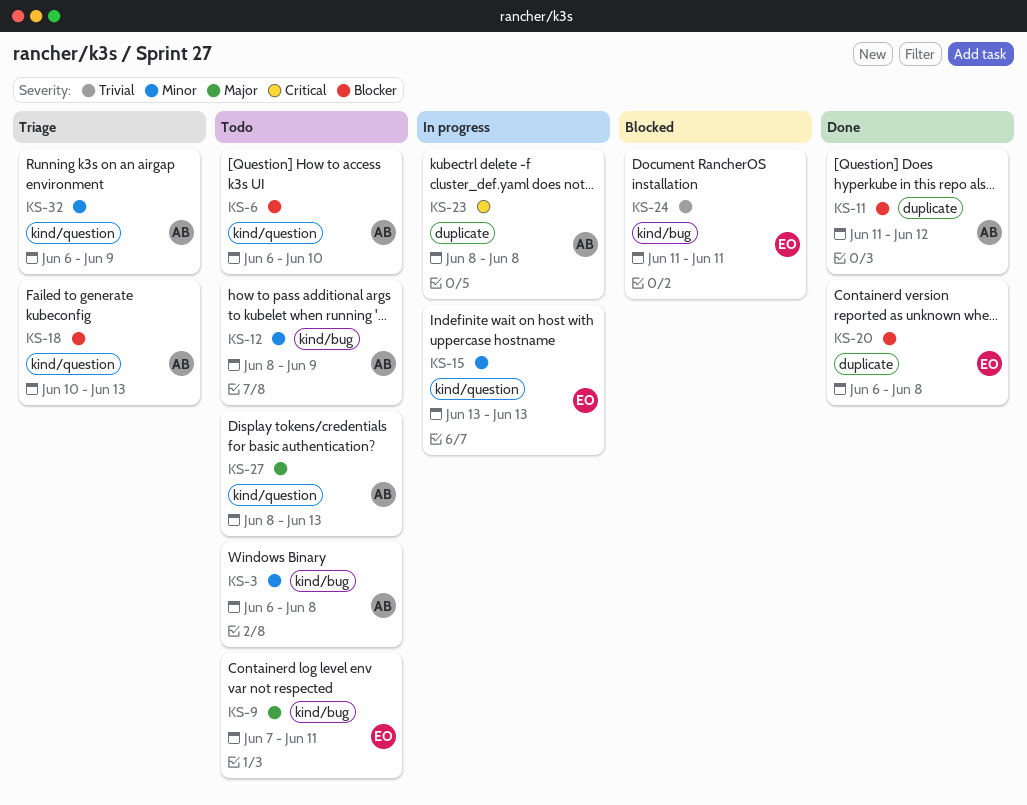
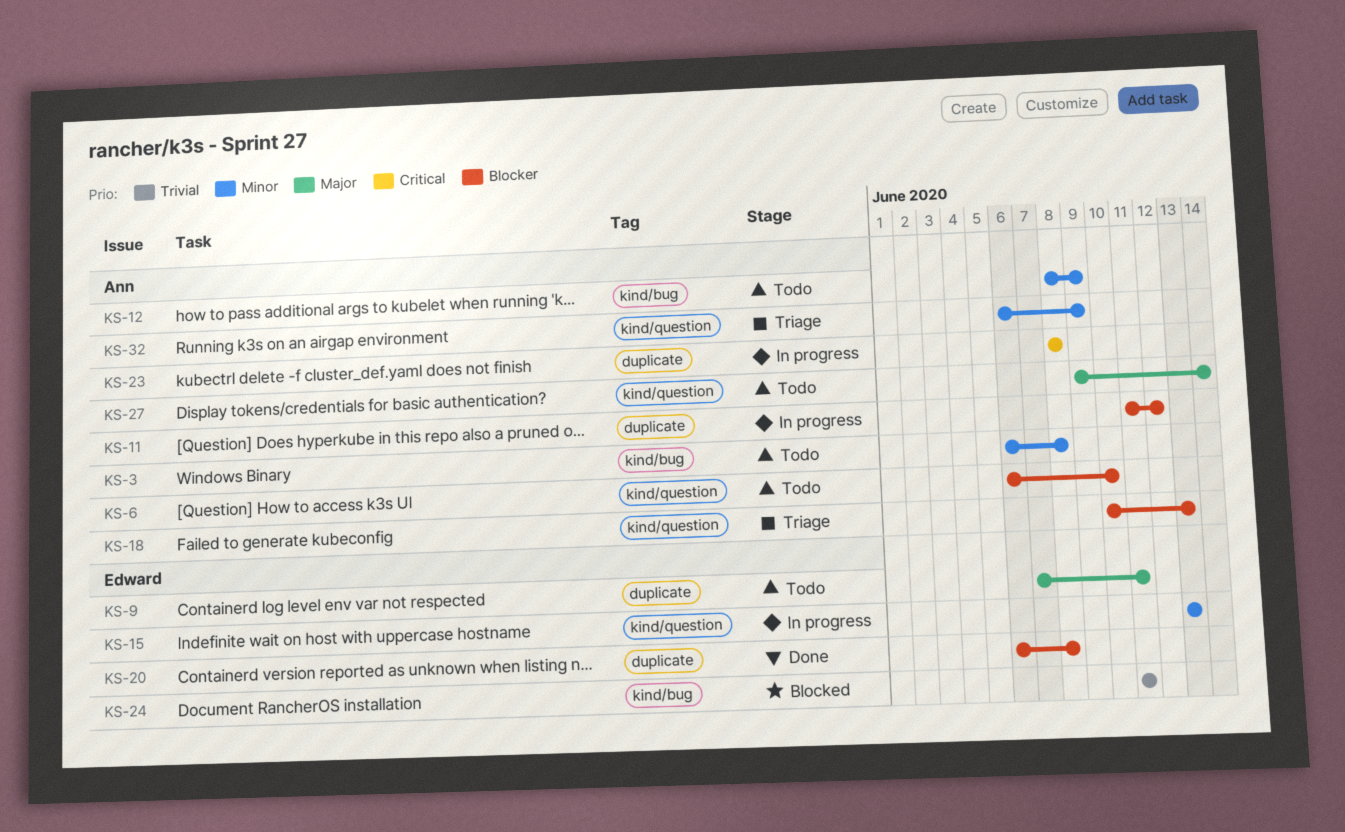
KS-9, label: kind/bug -> duplicate
KS-11, status: Done -> In progress
KS-27, start: Jun 8 -> Jun 9
KS-27, due: Jun 13 -> Jun 14

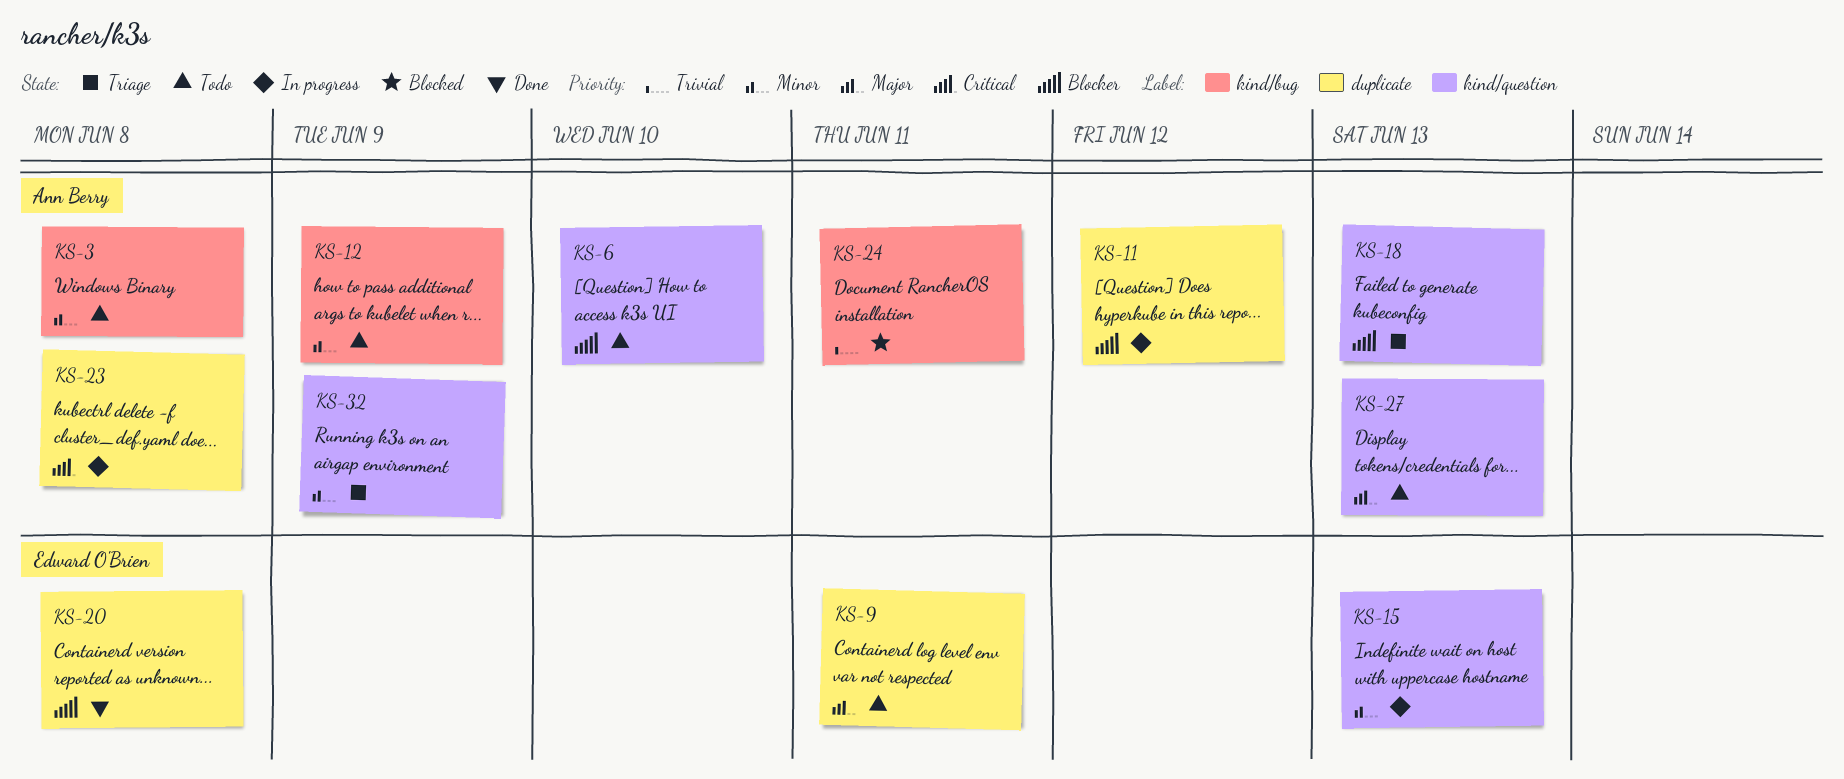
KS-24, owner: Edward O'Brien -> Ann Berry
KS-27, due: Jun 14 -> Jun 13

